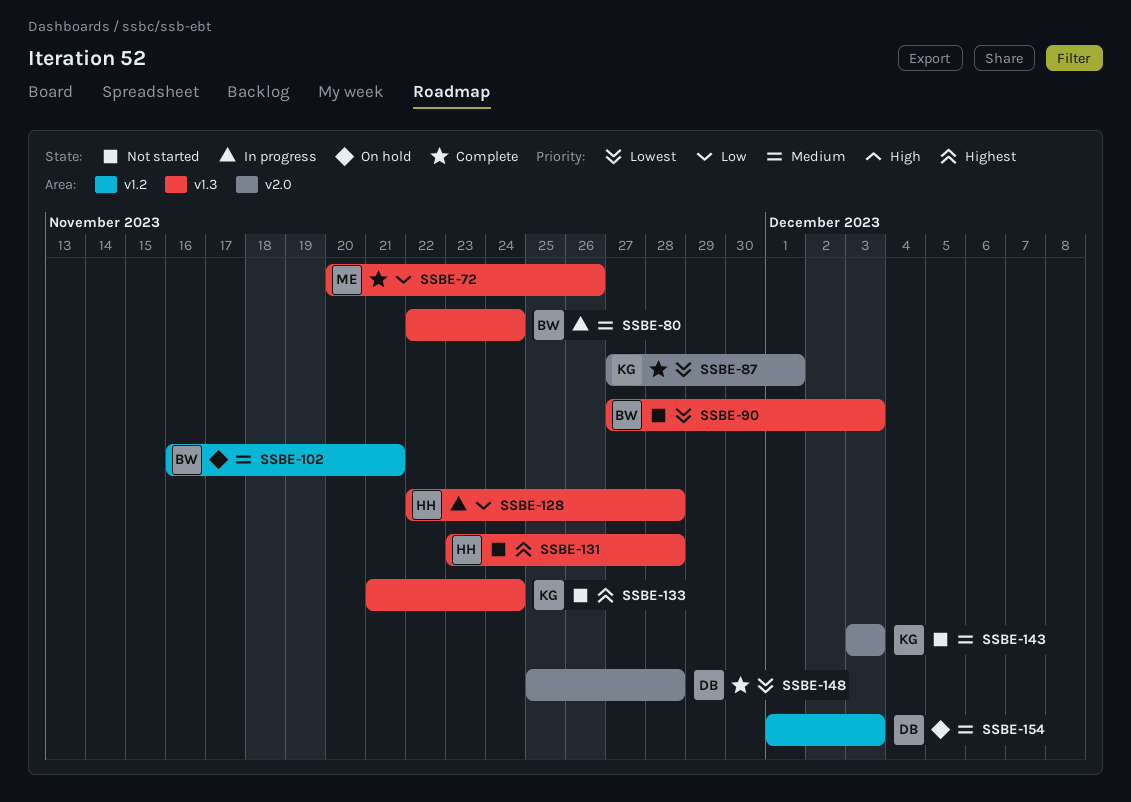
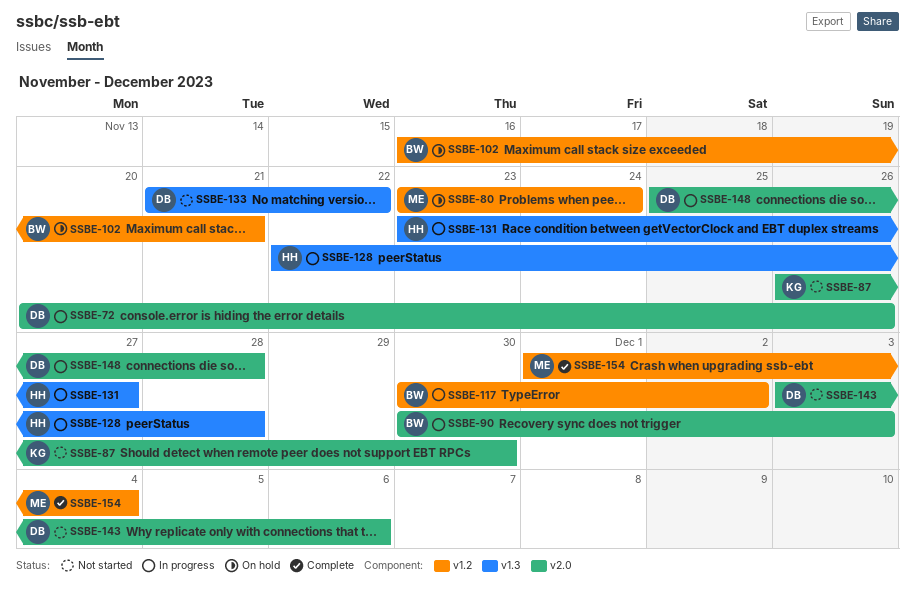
SSBE-72, status: Complete -> In progress
SSBE-72, owner: ME -> DB
SSBE-72, label: v1.3 -> v2.0
SSBE-80, status: In progress -> On hold
SSBE-80, owner: BW -> ME
SSBE-80, label: v1.3 -> v1.2
SSBE-80, start: Nov 22 -> Nov 23
SSBE-87, status: Complete -> Not started
SSBE-87, start: Nov 27 -> Nov 26
SSBE-87, due: Dec 1 -> Nov 30
SSBE-90, status: Not started -> In progress
SSBE-90, label: v1.3 -> v2.0
SSBE-90, start: Nov 27 -> Nov 30
SSBE-117: none -> present
SSBE-131, status: Not started -> In progress
SSBE-131, due: Nov 28 -> Nov 27
SSBE-133, owner: KG -> DB
SSBE-133, due: Nov 24 -> Nov 22
SSBE-143, owner: KG -> DB
SSBE-143, due: Dec 3 -> Dec 6
SSBE-148, status: Complete -> In progress
SSBE-154, status: On hold -> Complete
SSBE-154, owner: DB -> ME
SSBE-154, due: Dec 3 -> Dec 4

